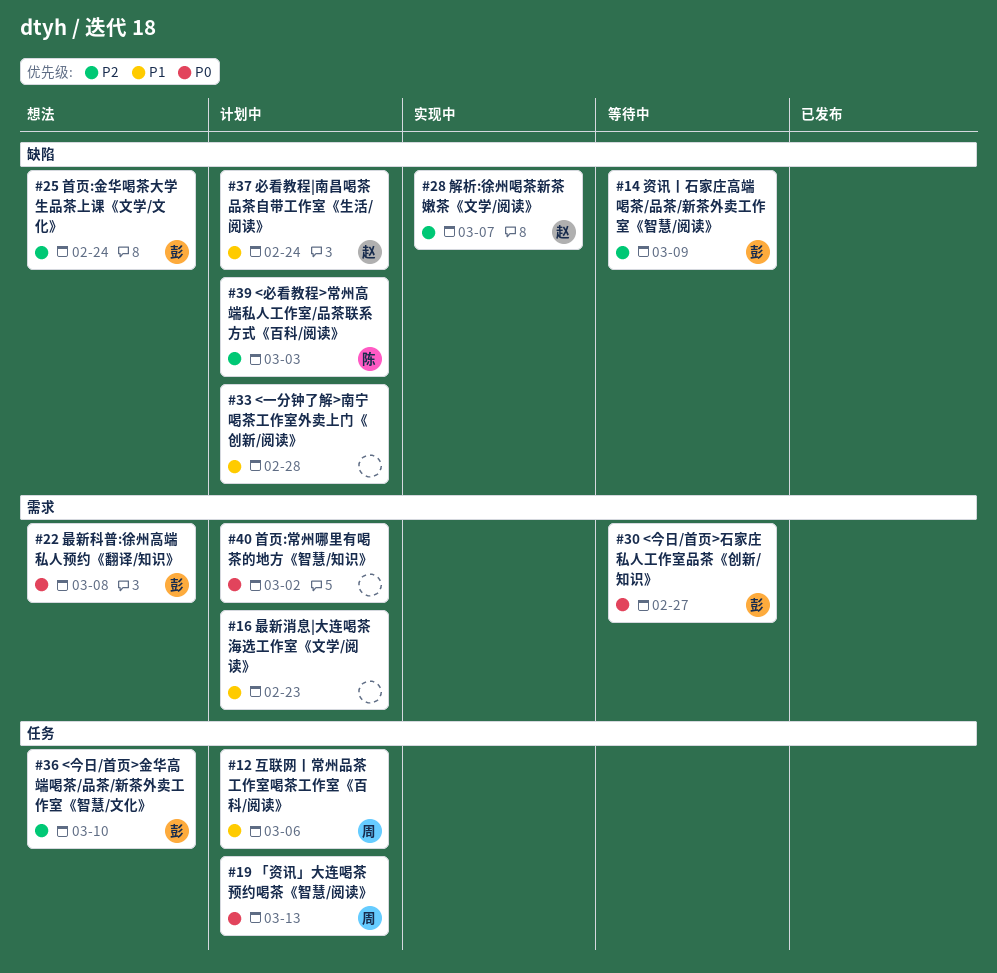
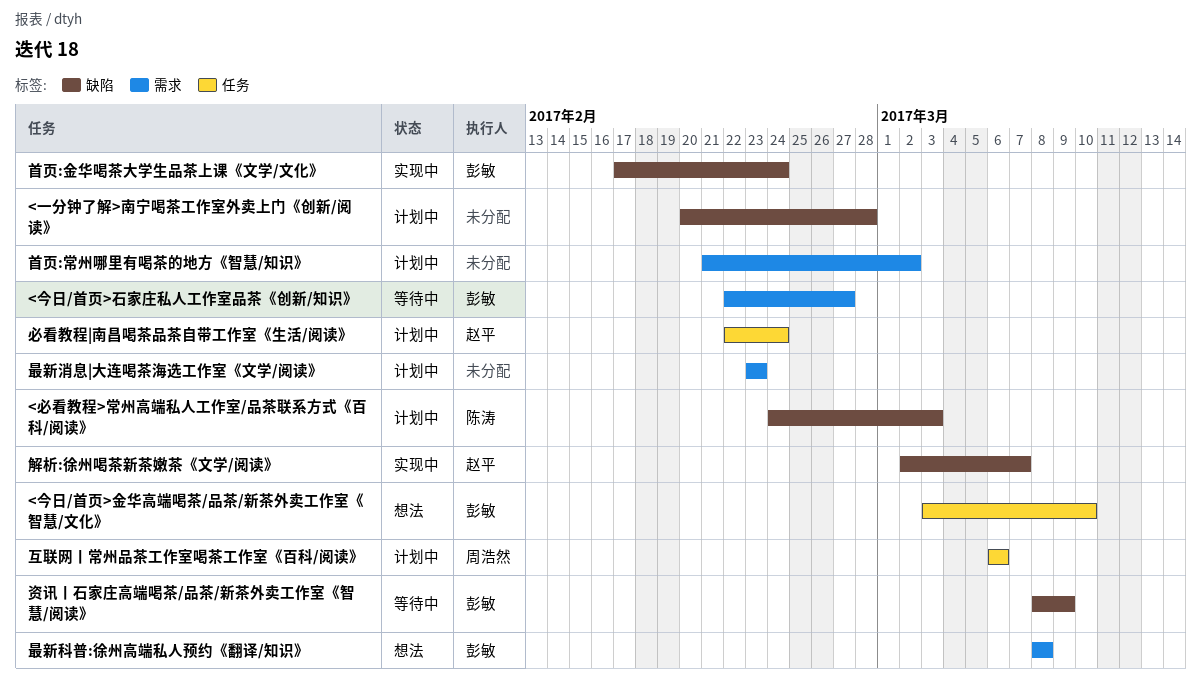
「资讯」大连喝茶预约喝茶《智慧/阅读》: present -> none
必看教程|南昌喝茶品茶自带工作室《生活/阅读》, label: 缺陷 -> 任务
首页:金华喝茶大学生品茶上课《文学/文化》, status: 想法 -> 实现中

